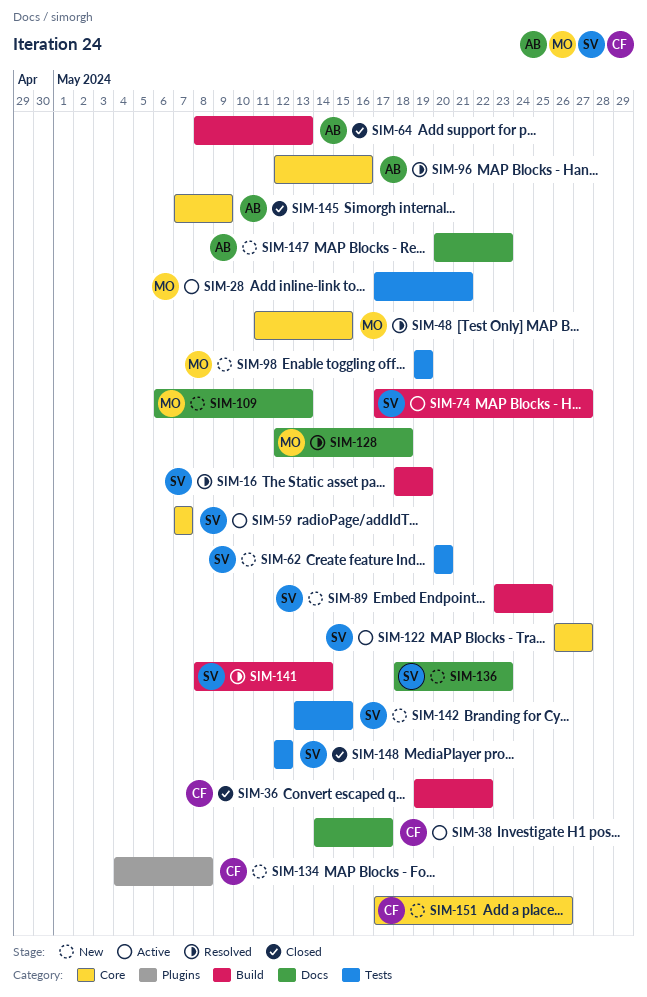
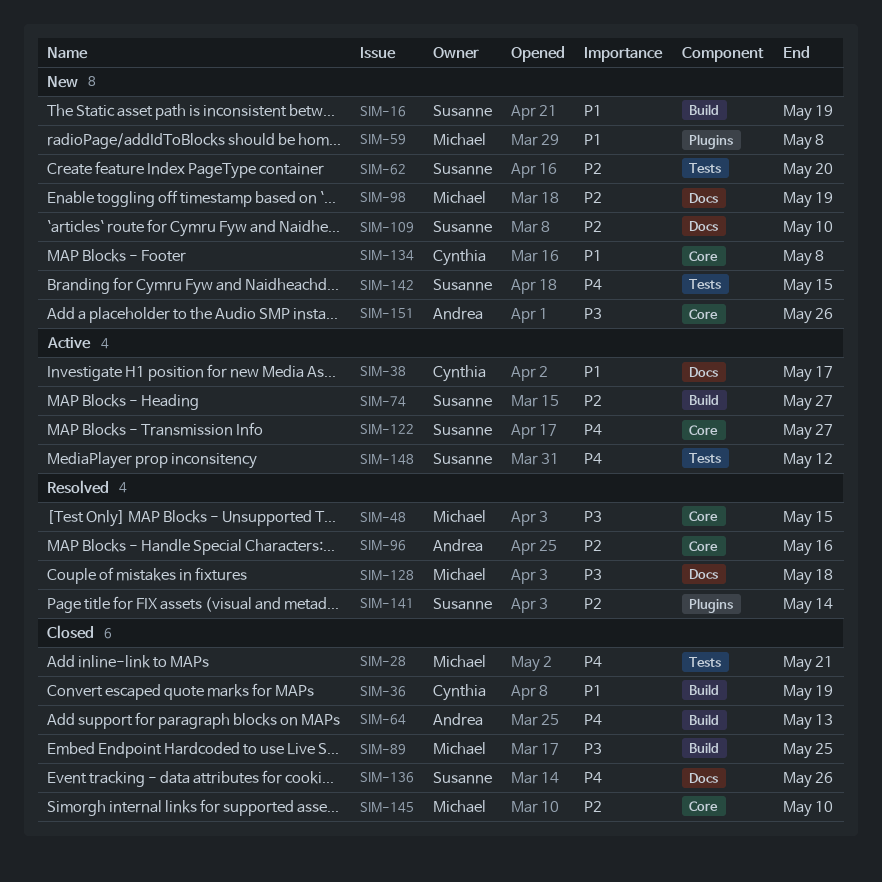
SIM-16, status: Resolved -> New
SIM-28, status: Active -> Closed
SIM-36, due: May 22 -> May 19
SIM-59, status: Active -> New
SIM-59, owner: Susanne -> Michael
SIM-59, label: Core -> Plugins
SIM-59, due: May 7 -> May 8
SIM-89, status: New -> Closed
SIM-89, owner: Susanne -> Michael
SIM-98, label: Tests -> Docs
SIM-109, owner: Michael -> Susanne
SIM-109, due: May 13 -> May 10
SIM-134, label: Plugins -> Core
SIM-136, status: New -> Closed
SIM-136, due: May 23 -> May 26
SIM-141, label: Build -> Plugins
SIM-145, owner: Andrea -> Michael
SIM-145, due: May 9 -> May 10
SIM-147: present -> none
SIM-148, status: Closed -> Active
SIM-151, owner: Cynthia -> Andrea

